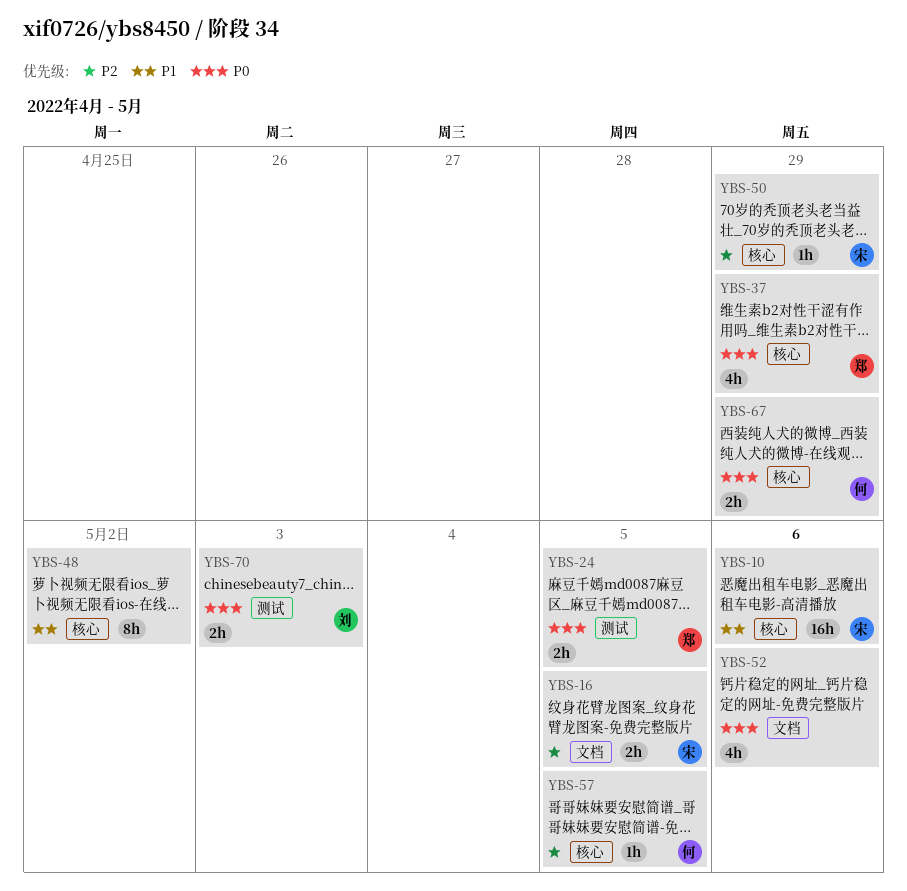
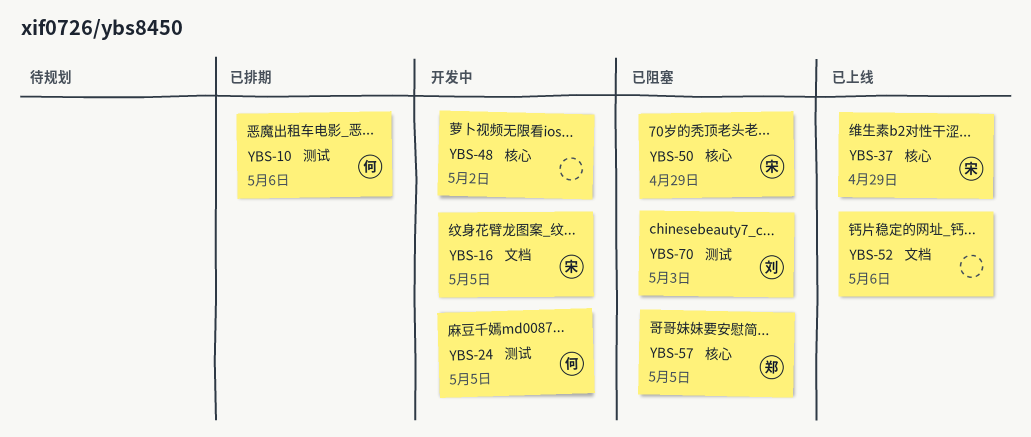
YBS-10, owner: 宋 -> 何
YBS-10, label: 核心 -> 测试
YBS-24, owner: 郑 -> 何
YBS-37, owner: 郑 -> 宋
YBS-57, owner: 何 -> 郑
YBS-67: present -> none

